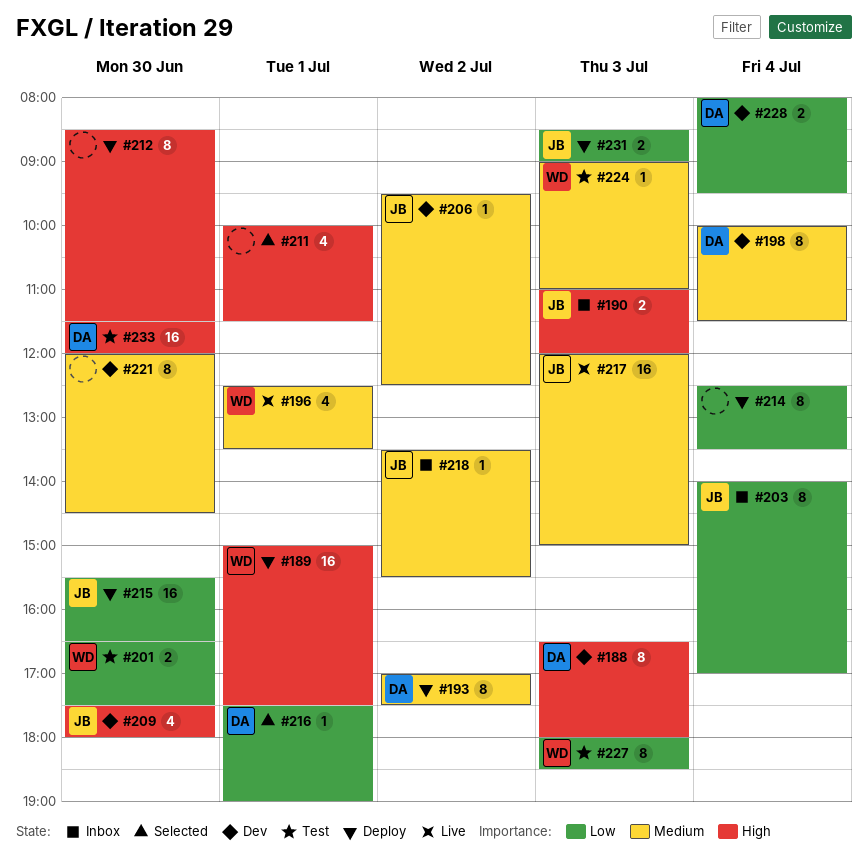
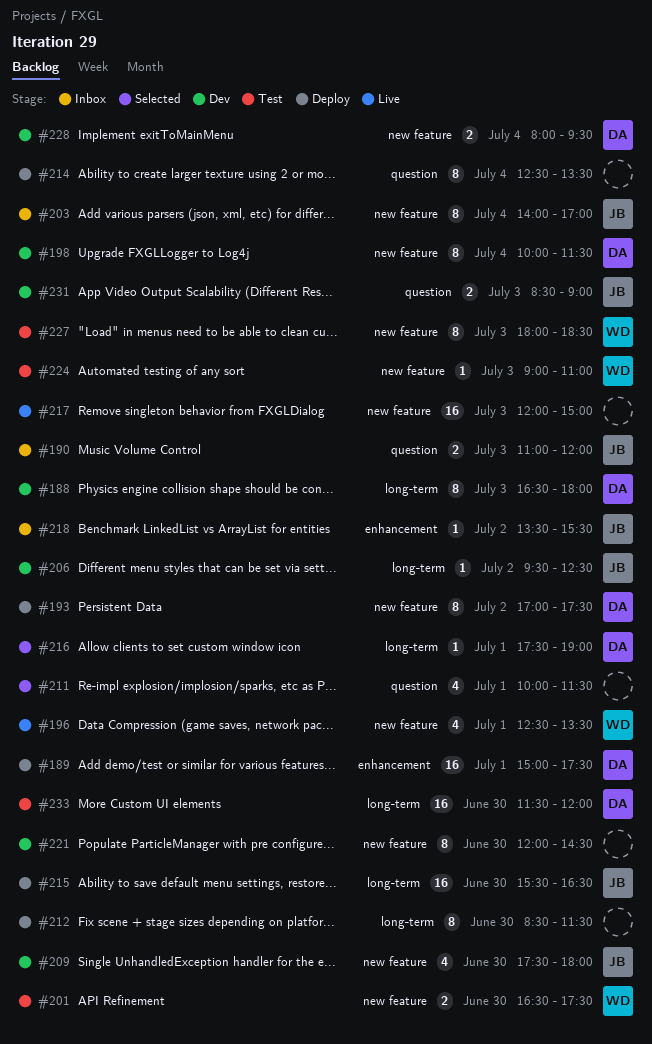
#189, owner: WD -> DA
#217, owner: JB -> none
#231, status: Deploy -> Dev

